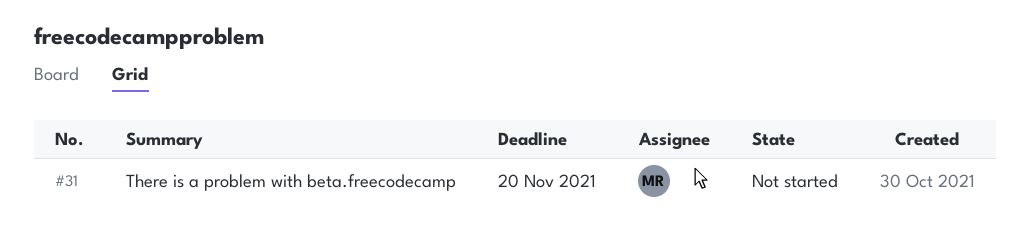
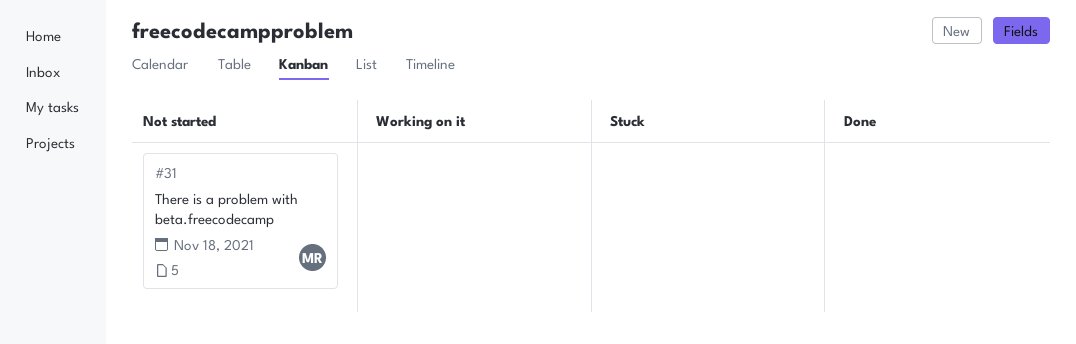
#31, due: Nov 20 -> Nov 18

